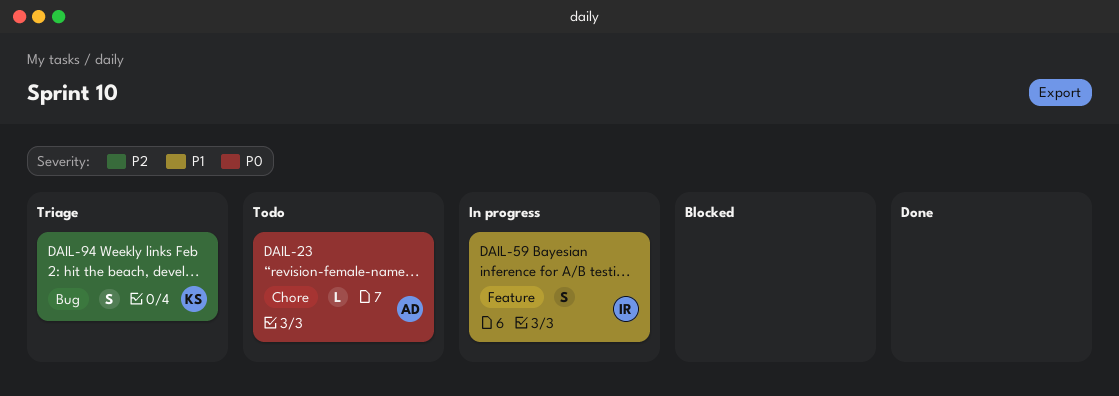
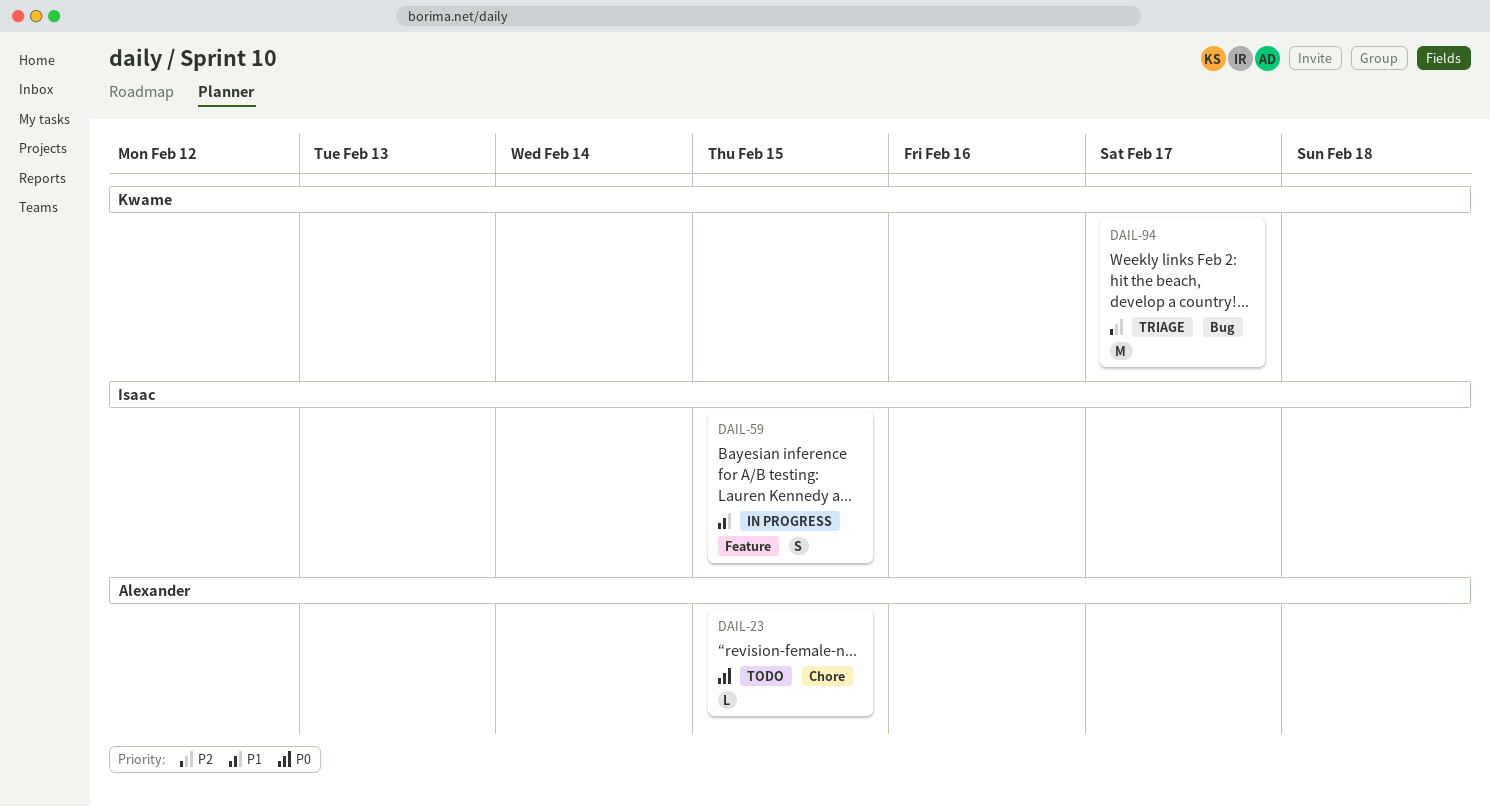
DAIL-94, estimate: S -> M

